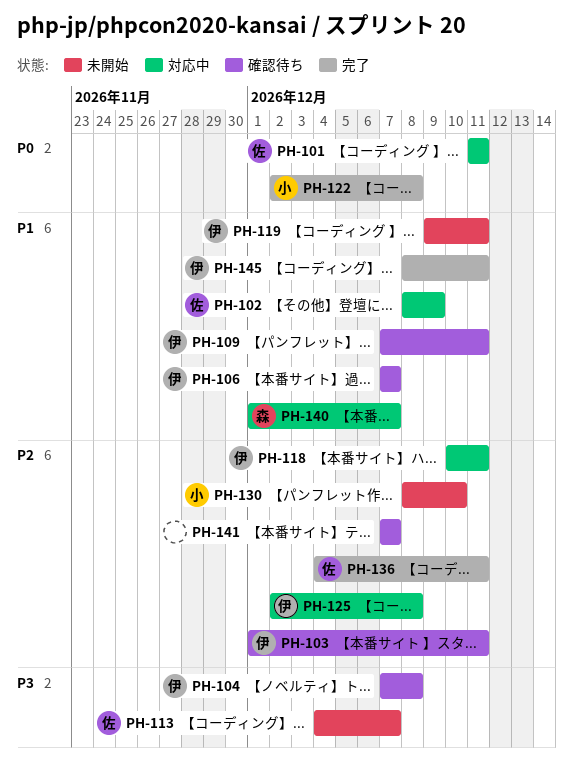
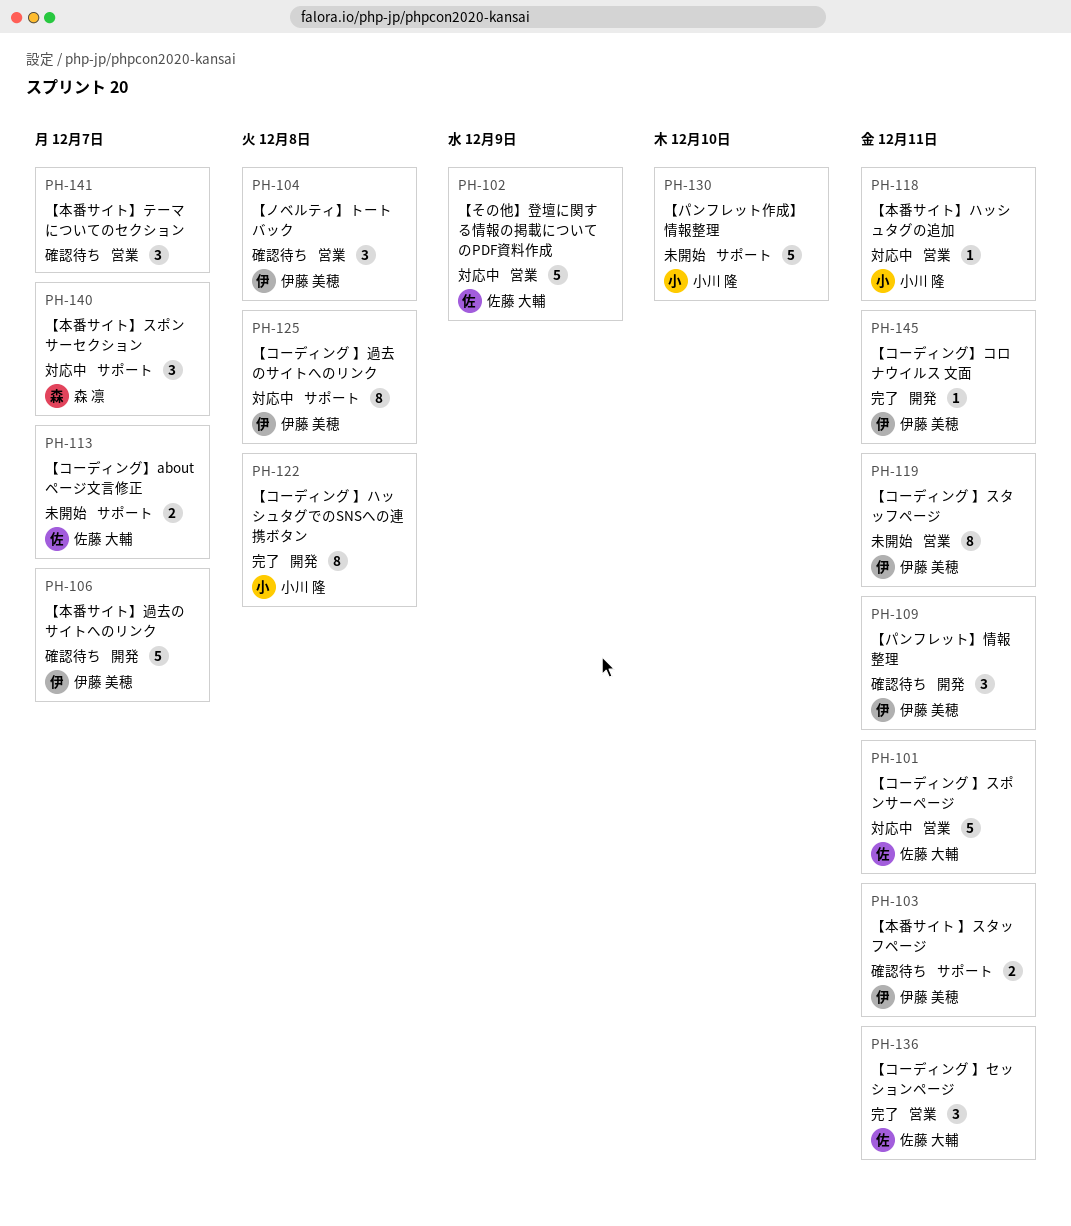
PH-118, owner: 伊藤 美穂 -> 小川 隆

